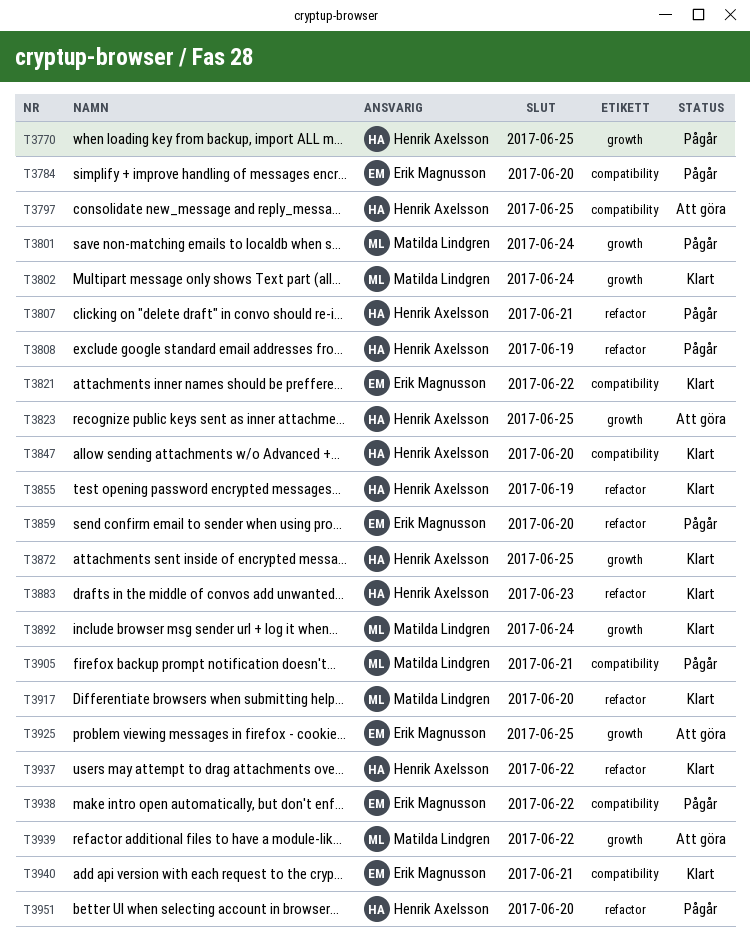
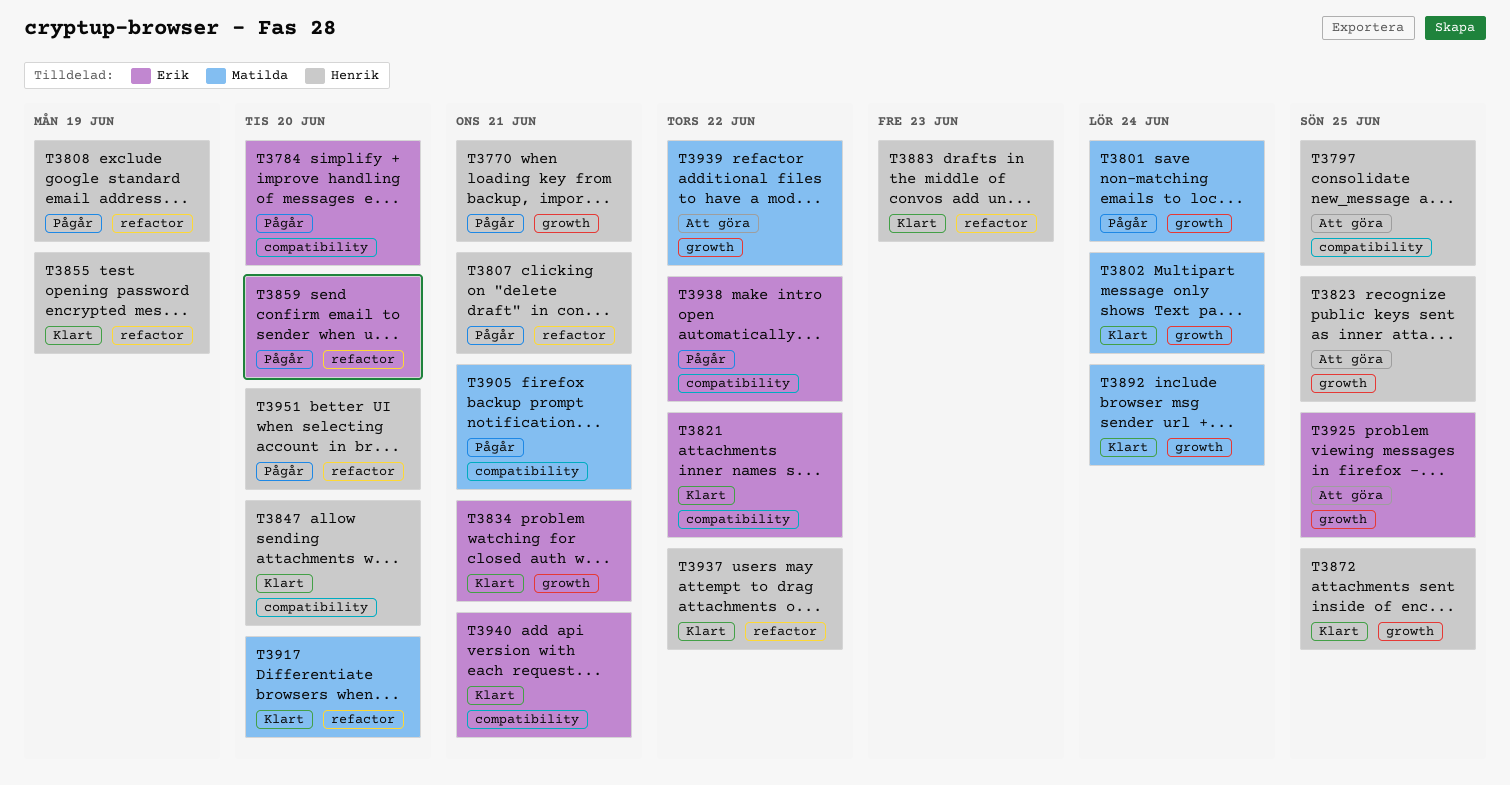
T3770, due: Jun 25 -> Jun 21
T3834: none -> present

